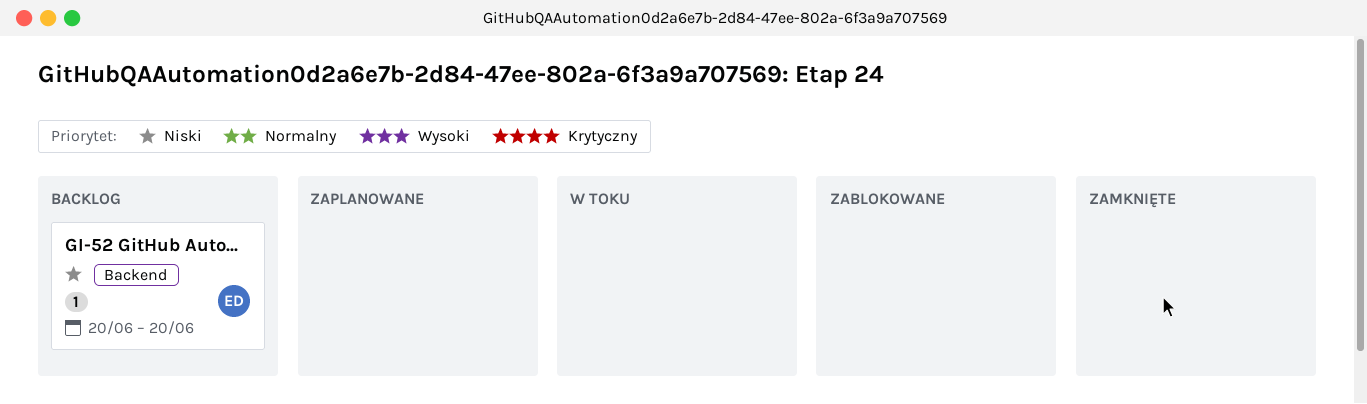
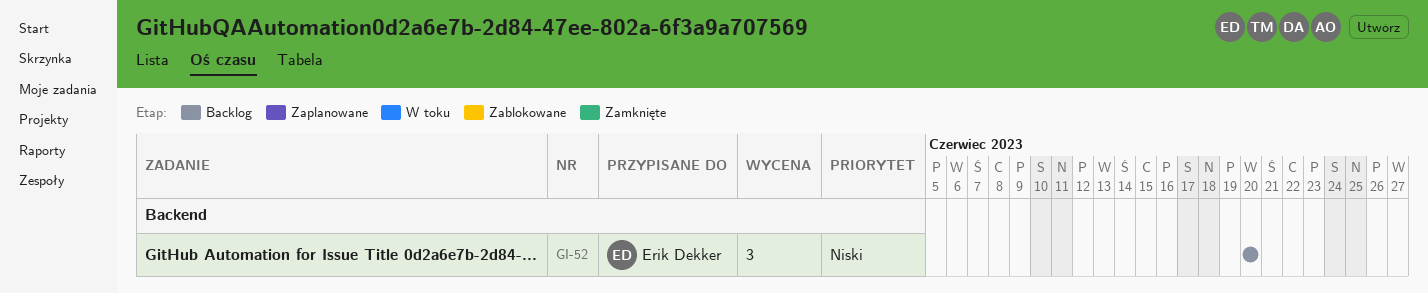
GI-52, estimate: 1 -> 3

